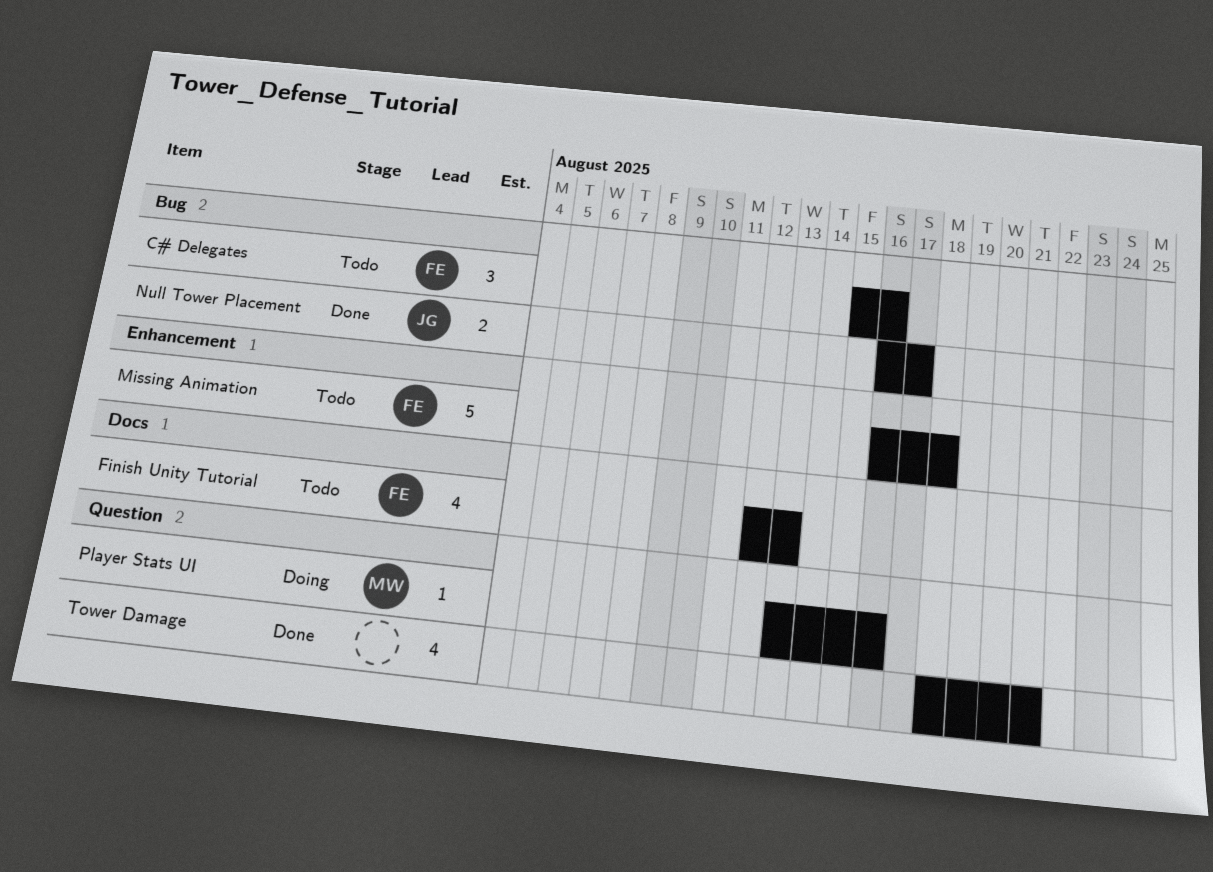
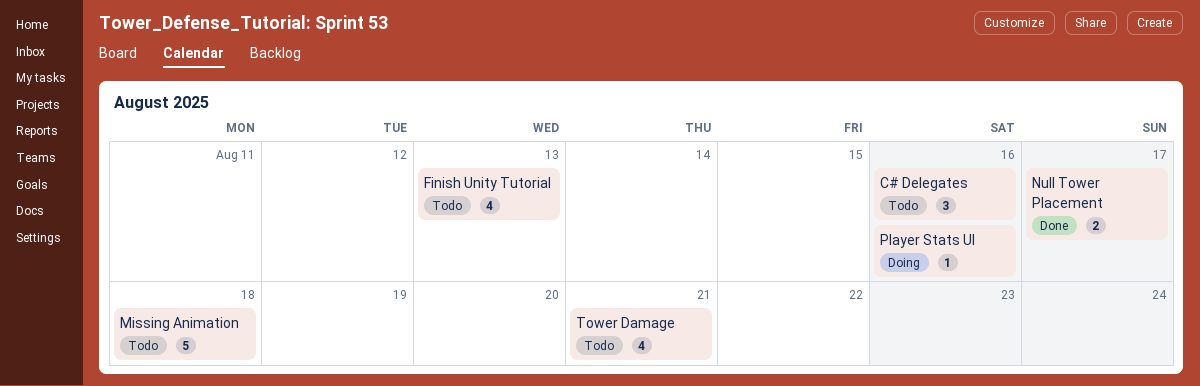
Tower Damage, status: Done -> Todo

